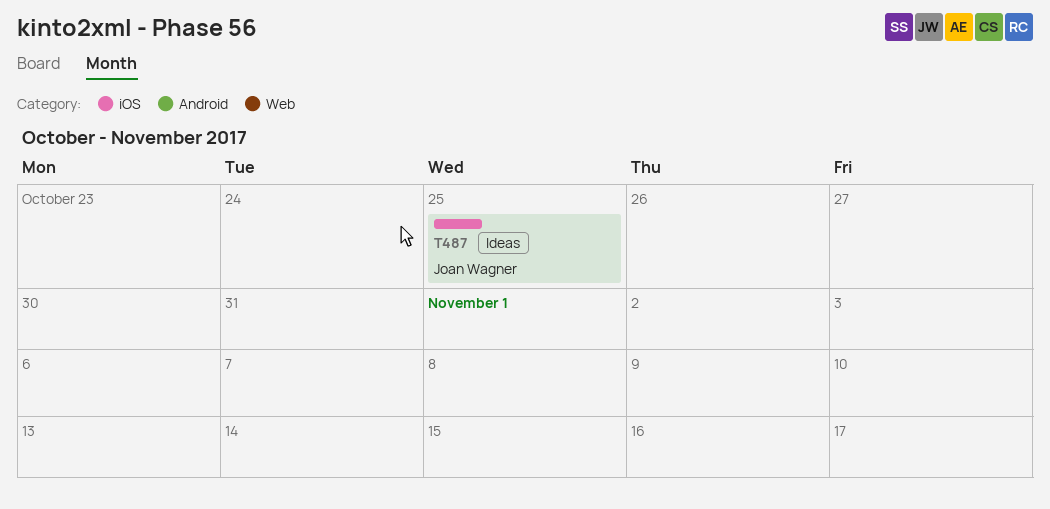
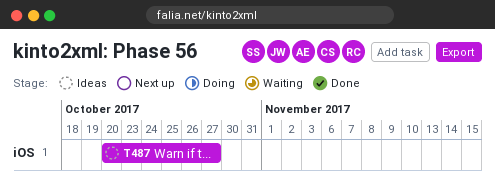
T487, due: Oct 25 -> Oct 27

